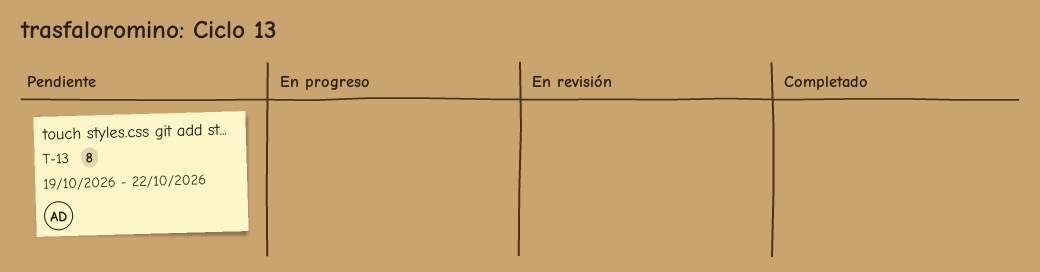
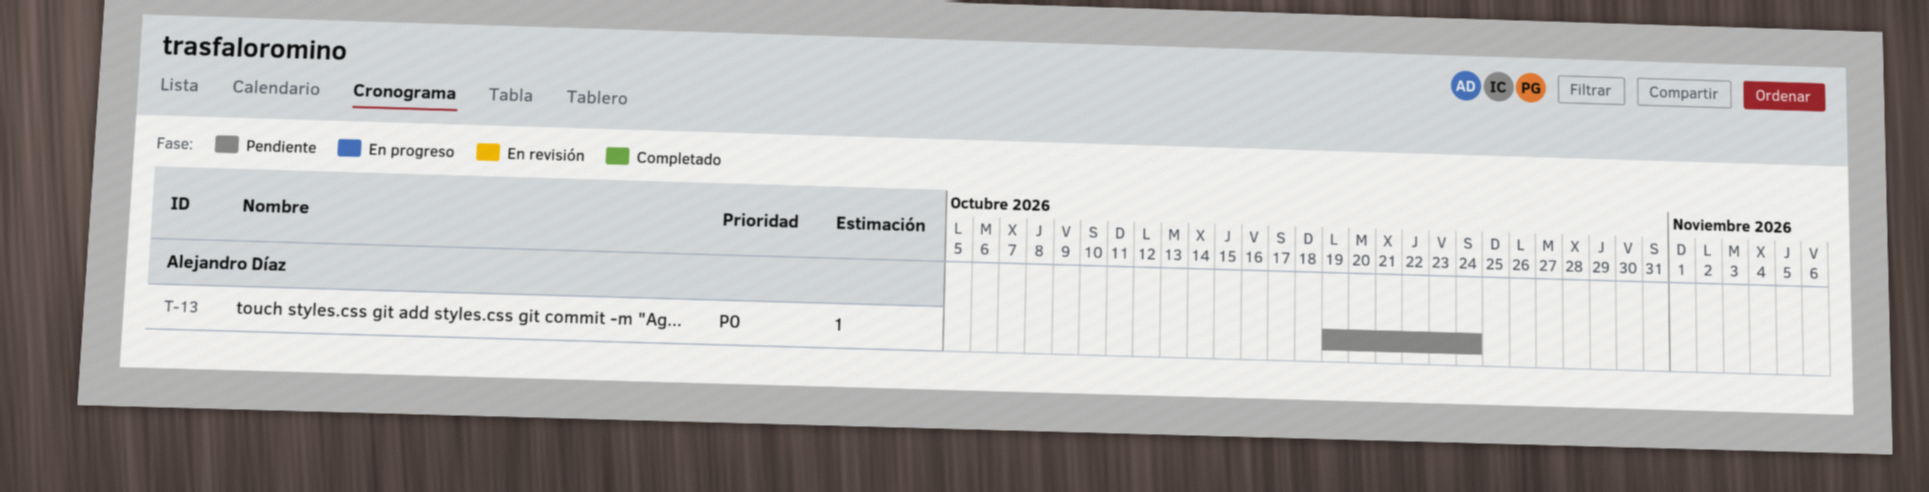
T-13, estimate: 8 -> 1
T-13, due: Oct 22 -> Oct 24

